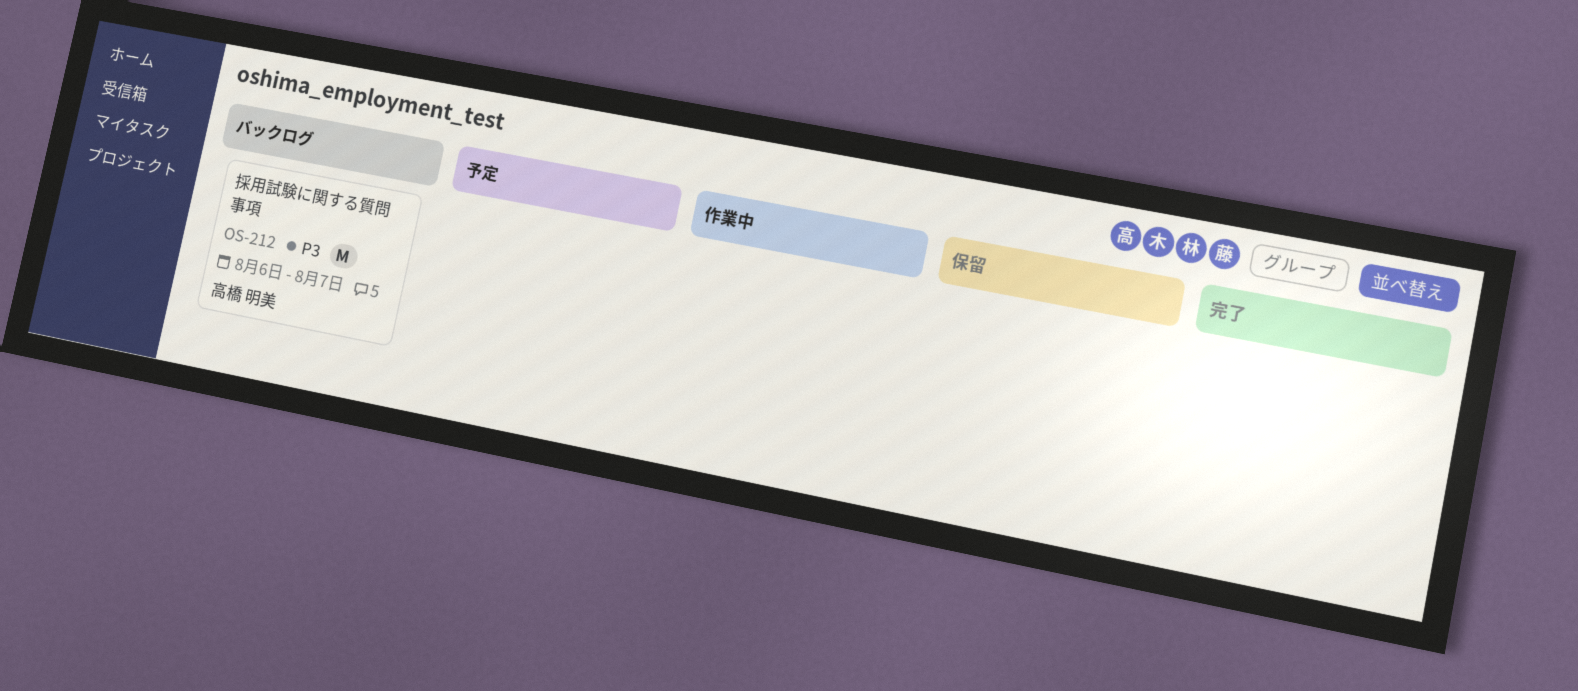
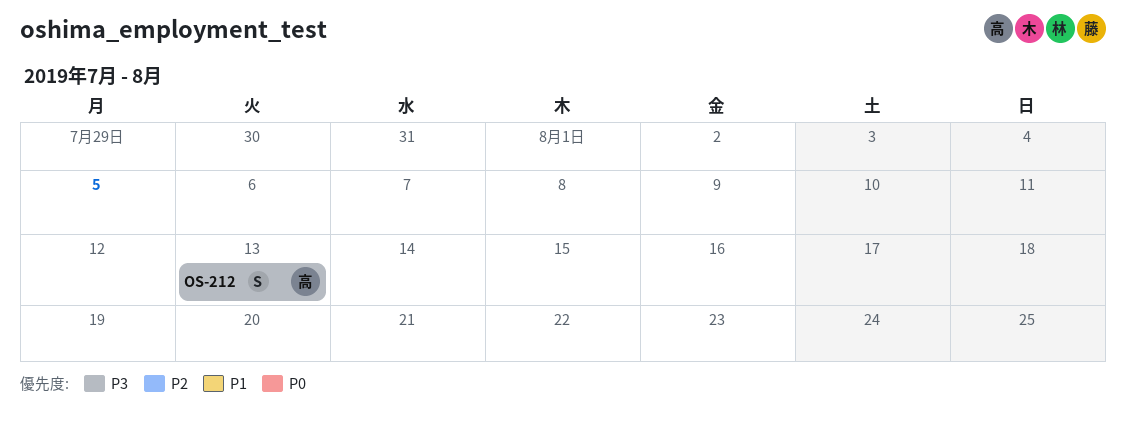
OS-212, estimate: M -> S
OS-212, due: Aug 7 -> Aug 13

